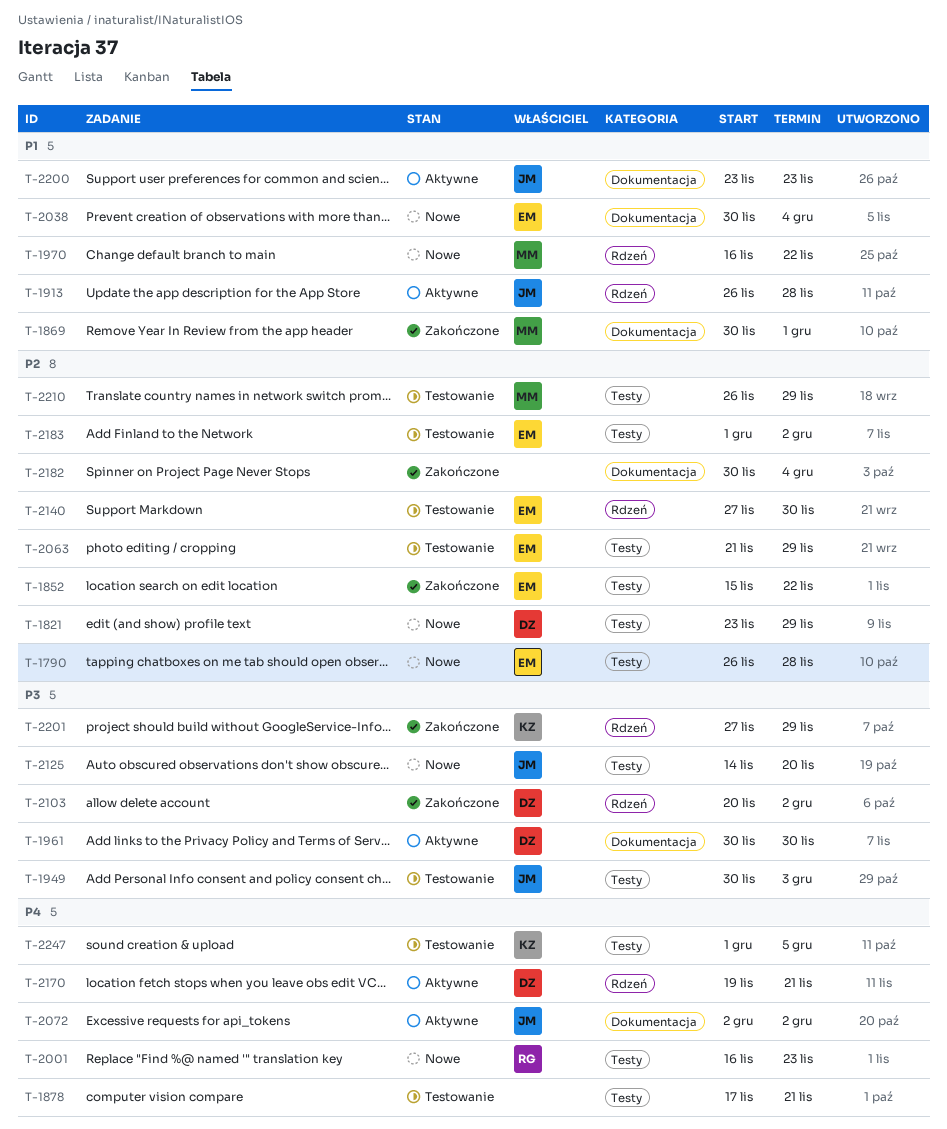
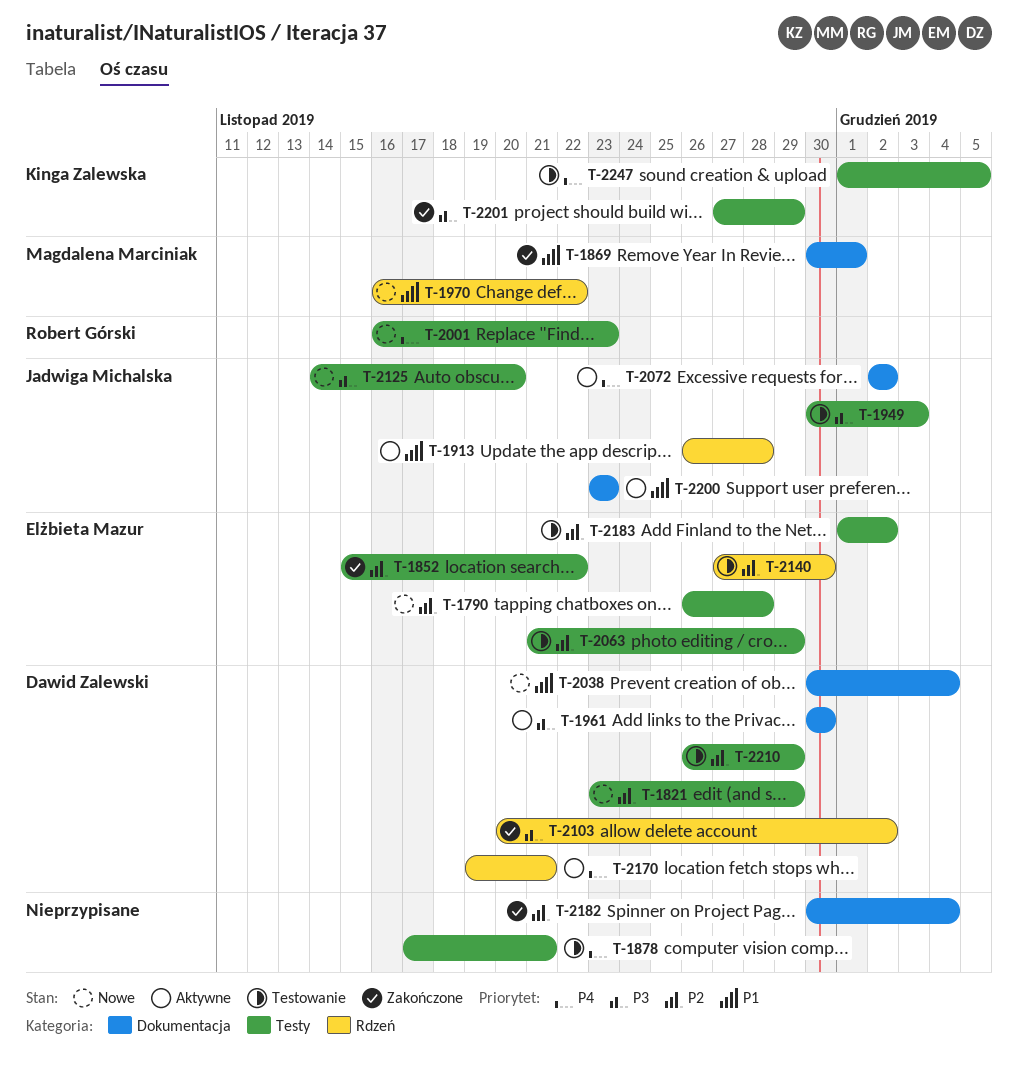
T-2038, owner: Elżbieta Mazur -> Dawid Zalewski
T-2201, label: Rdzeń -> Testy
T-2210, owner: Magdalena Marciniak -> Dawid Zalewski

